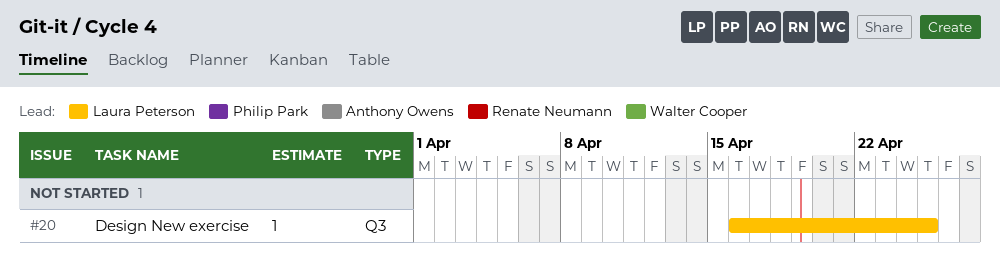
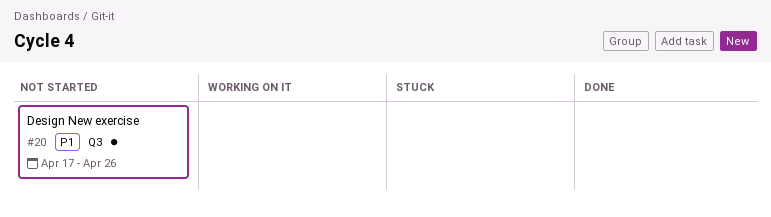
#20, start: Apr 16 -> Apr 17
#20, due: Apr 25 -> Apr 26

